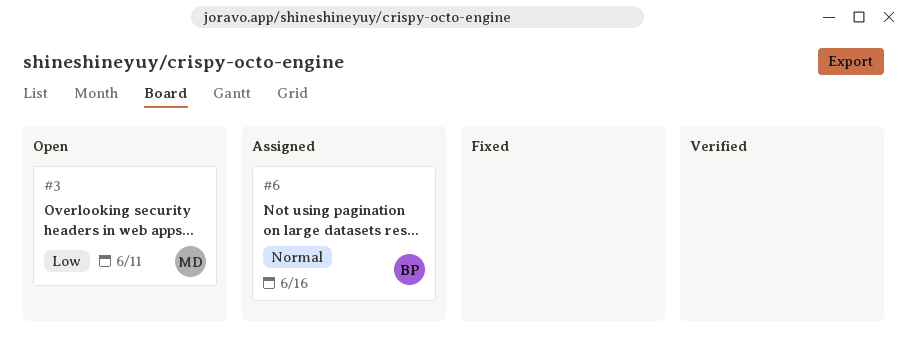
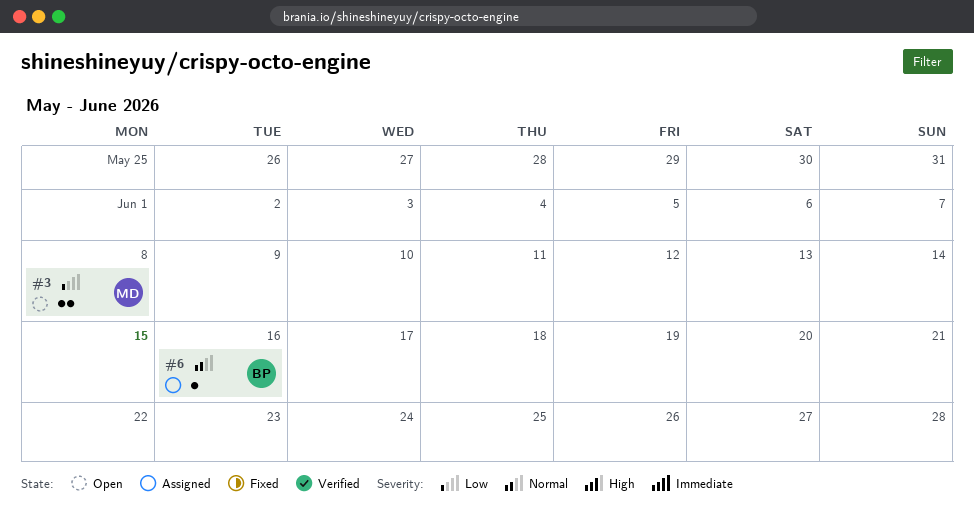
#3, due: Jun 11 -> Jun 8

